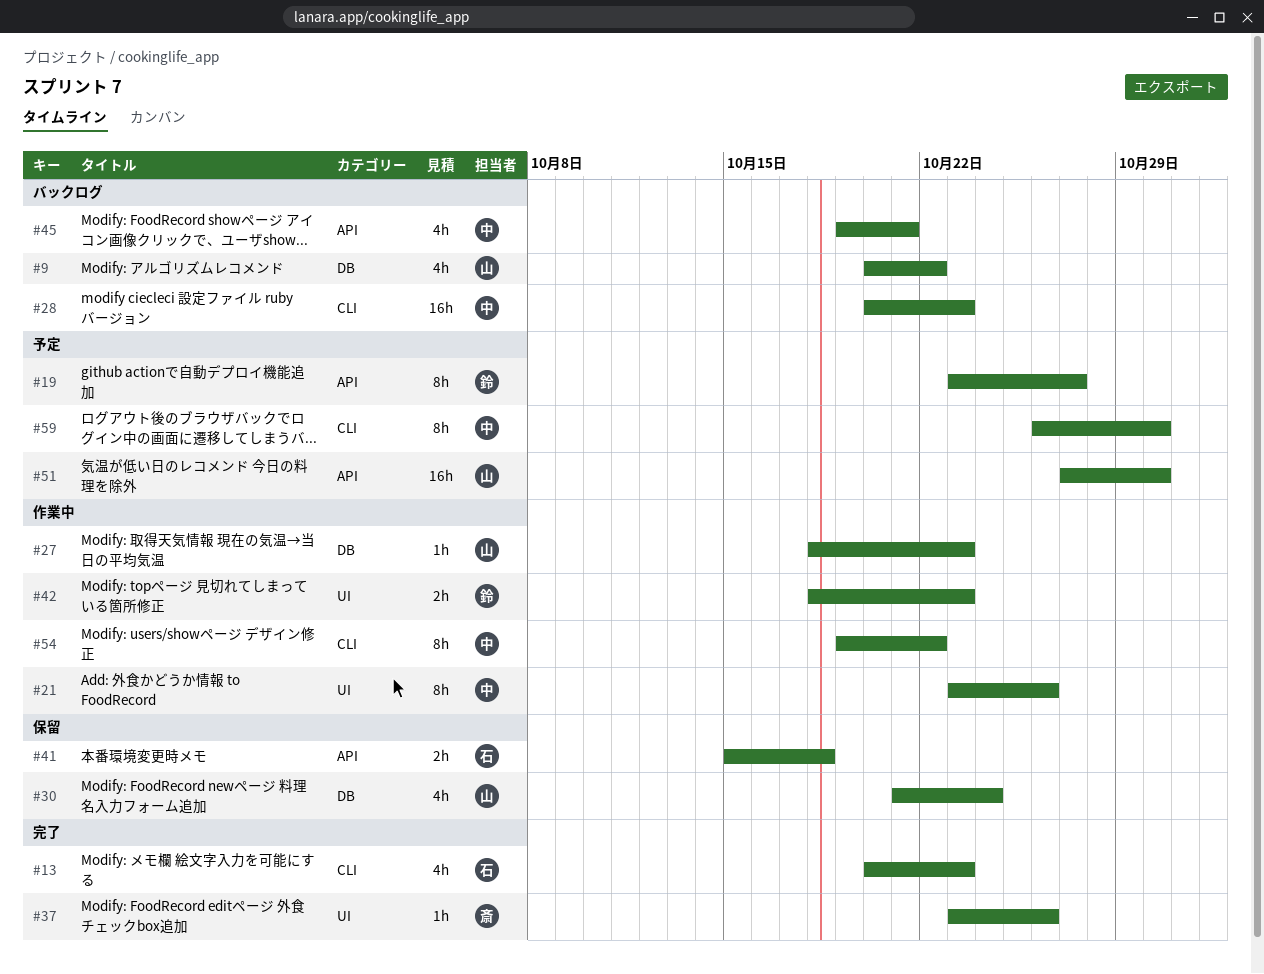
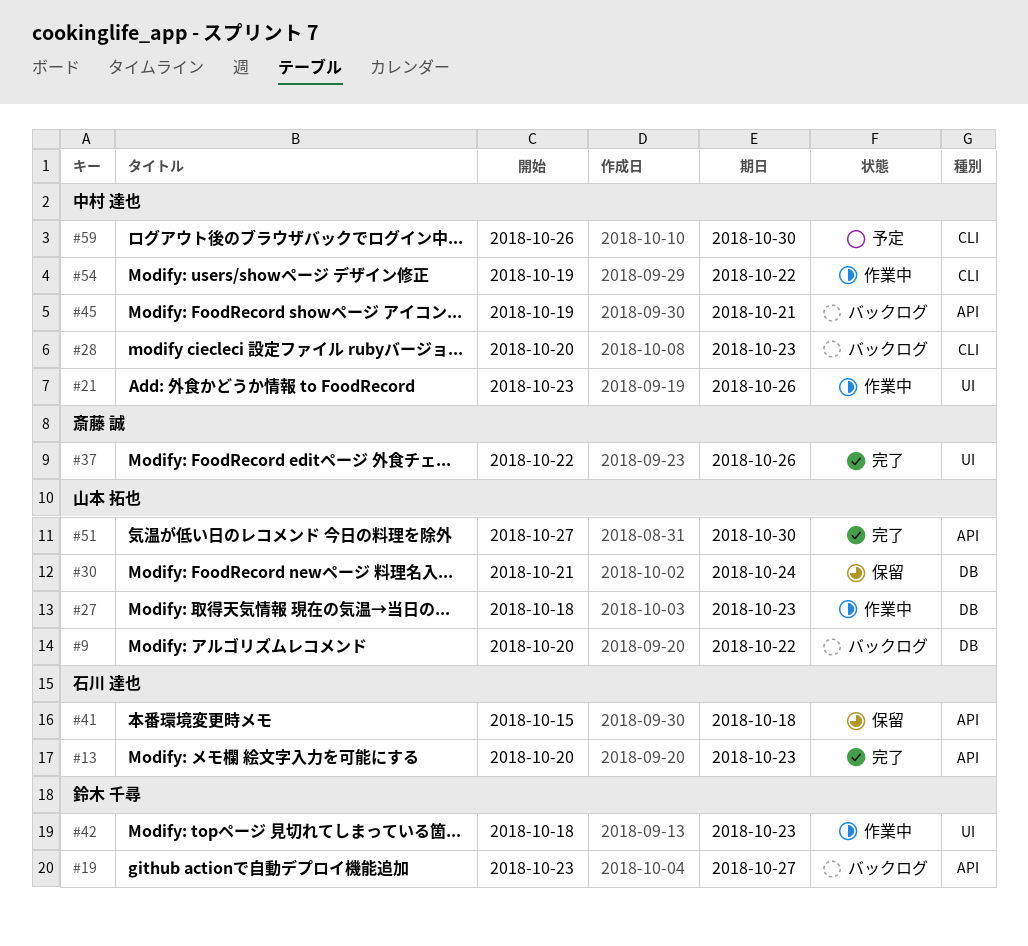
#13, label: CLI -> API
#19, status: 予定 -> バックログ
#37, start: Oct 23 -> Oct 22
#51, status: 予定 -> 完了

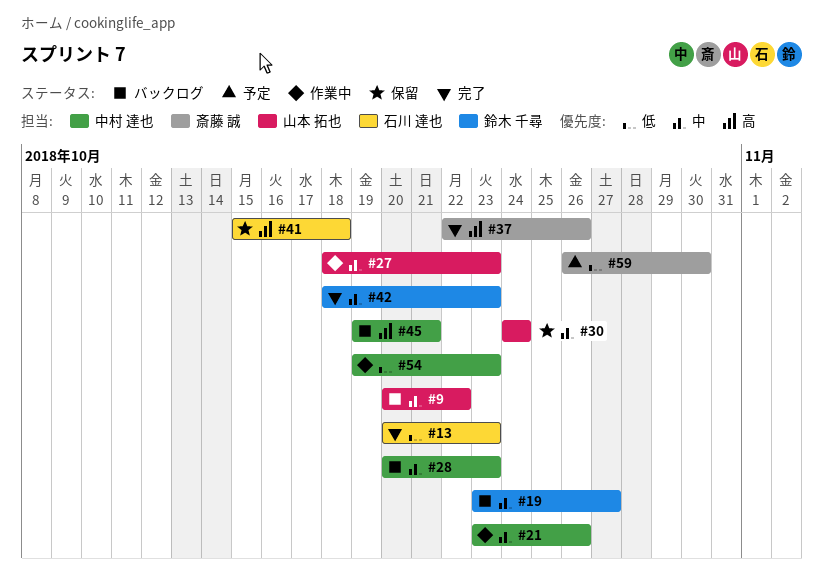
#30, start: Oct 21 -> Oct 24
#42, status: 作業中 -> 完了
#51: present -> none
#54, due: Oct 22 -> Oct 23
#59, owner: 中村 達也 -> 斎藤 誠

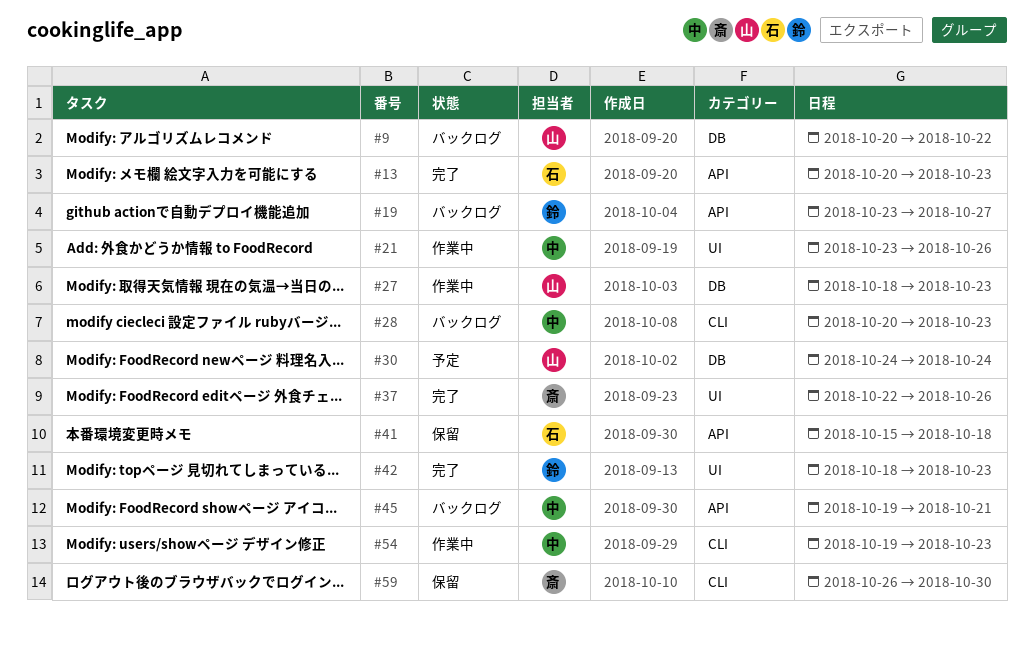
#30, status: 保留 -> 予定
#59, status: 予定 -> 保留

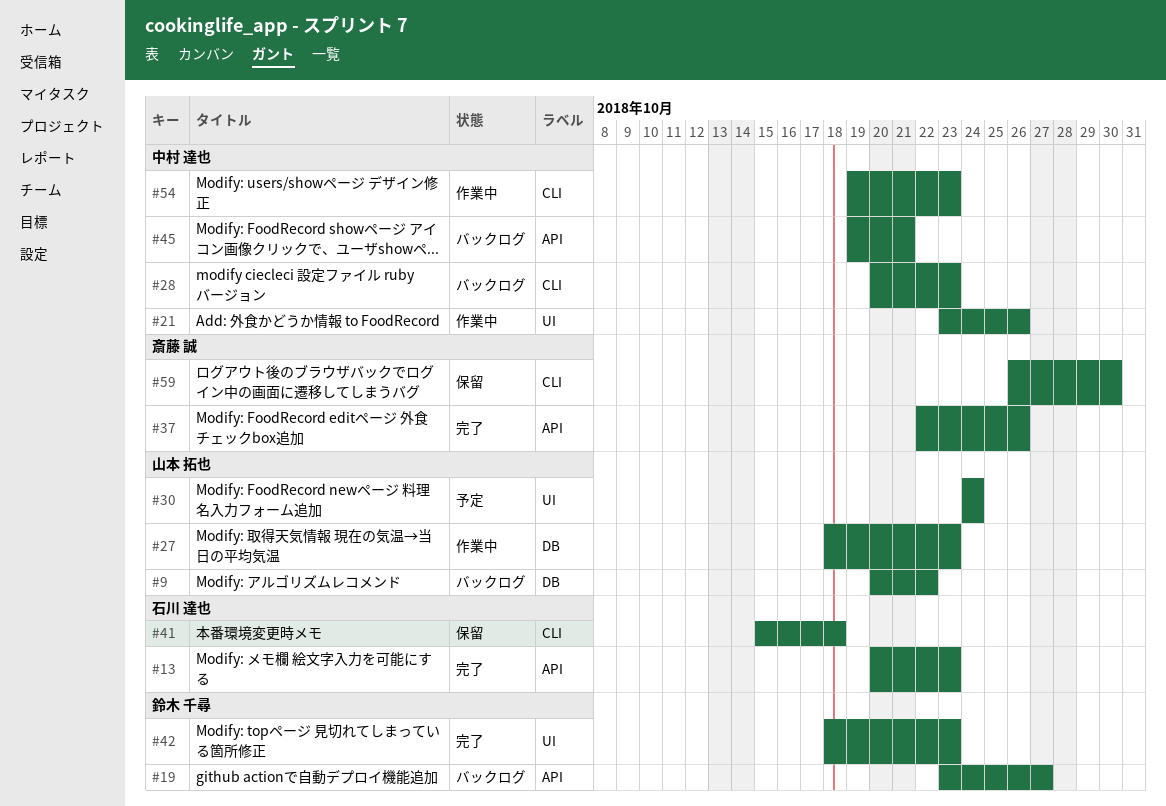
#30, label: DB -> UI
#37, label: UI -> API
#41, label: API -> CLI

